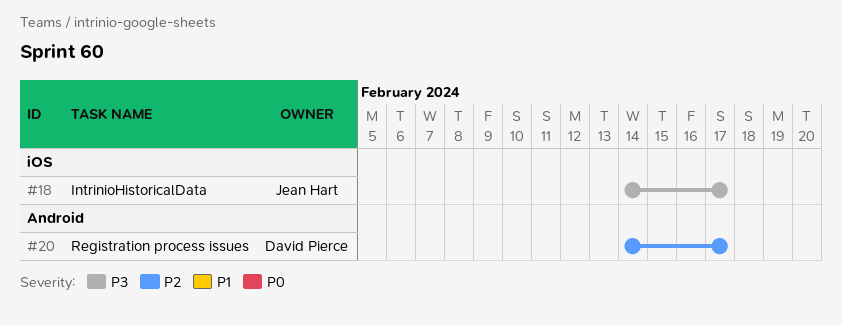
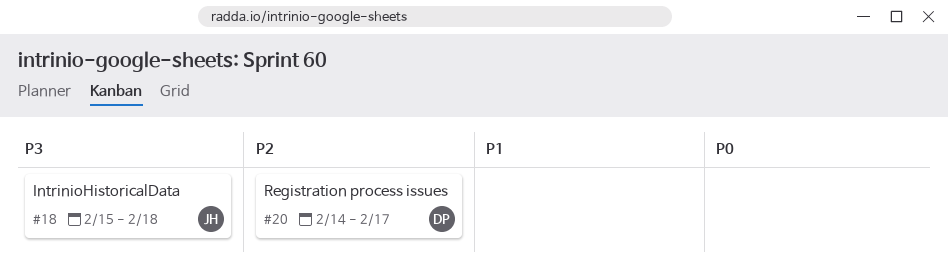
#18, start: Feb 14 -> Feb 15
#18, due: Feb 17 -> Feb 18

